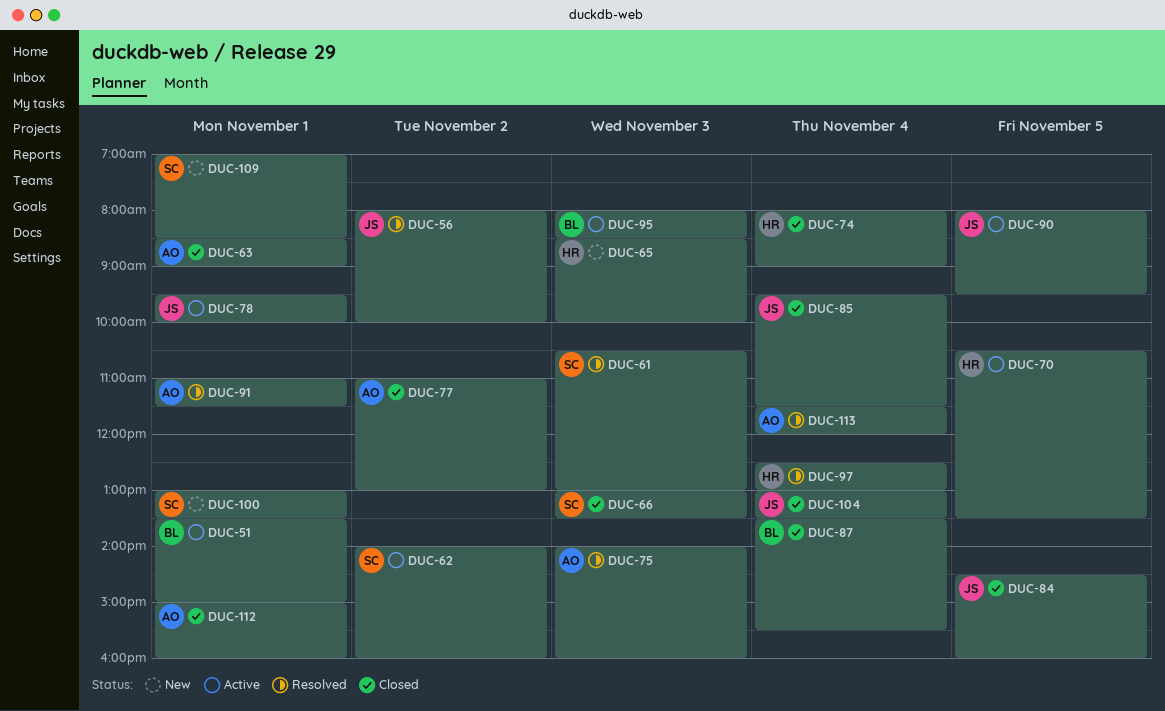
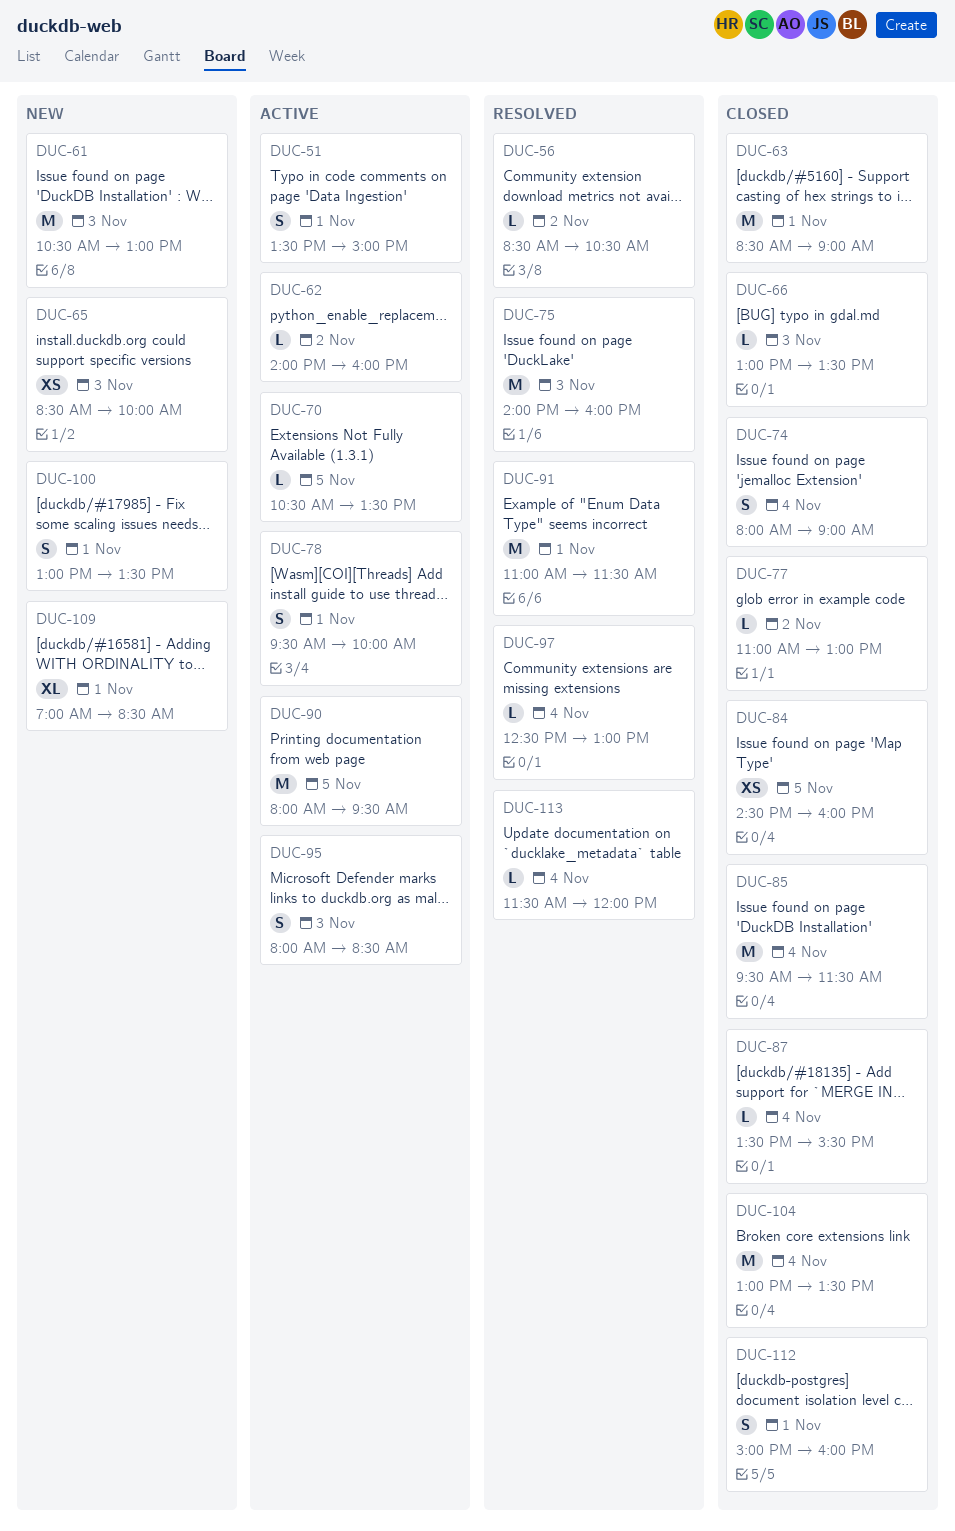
DUC-56, begins: 08:00 -> 08:30
DUC-56, ends: 10:00 -> 10:30
DUC-61, status: Resolved -> New

